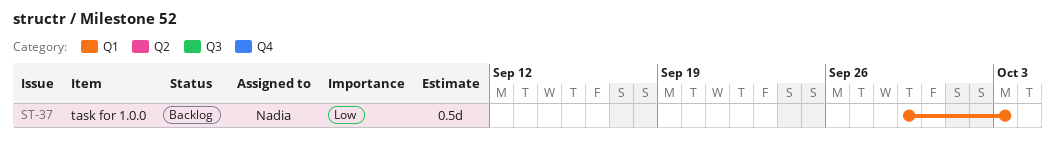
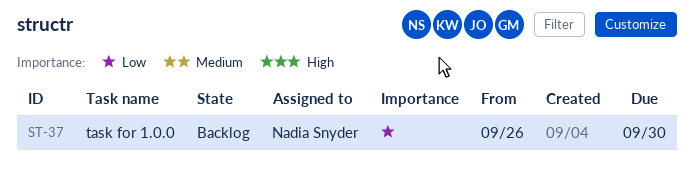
ST-37, start: Sep 29 -> Sep 26
ST-37, due: Oct 3 -> Sep 30

